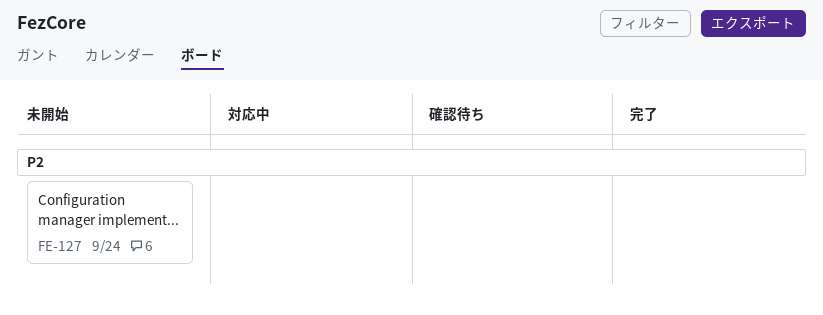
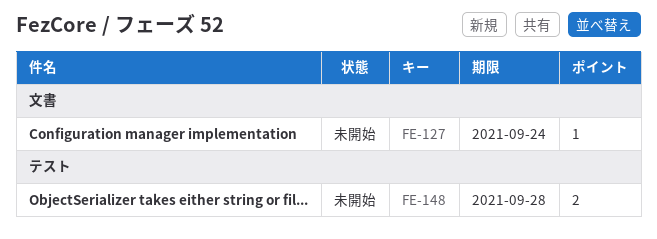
FE-148: none -> present

